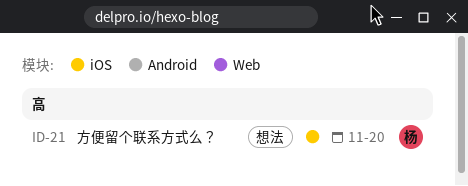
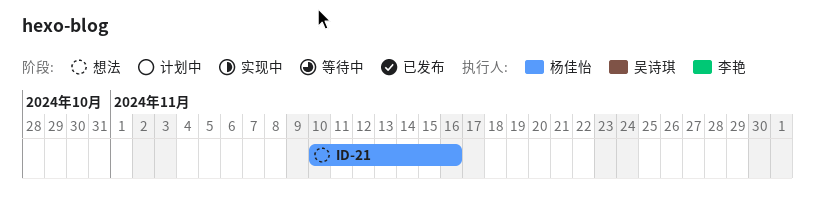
ID-21, due: Nov 20 -> Nov 16

